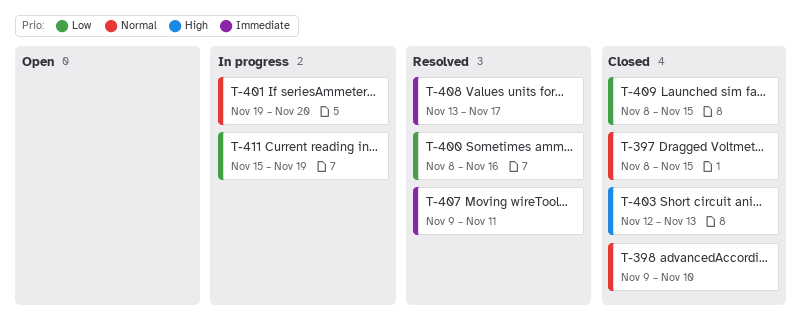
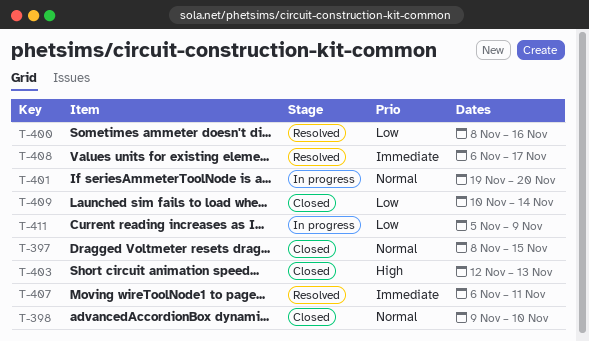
T-407, start: Nov 9 -> Nov 6
T-408, start: Nov 13 -> Nov 6
T-409, start: Nov 8 -> Nov 10
T-409, due: Nov 15 -> Nov 14
T-411, start: Nov 15 -> Nov 5
T-411, due: Nov 19 -> Nov 9

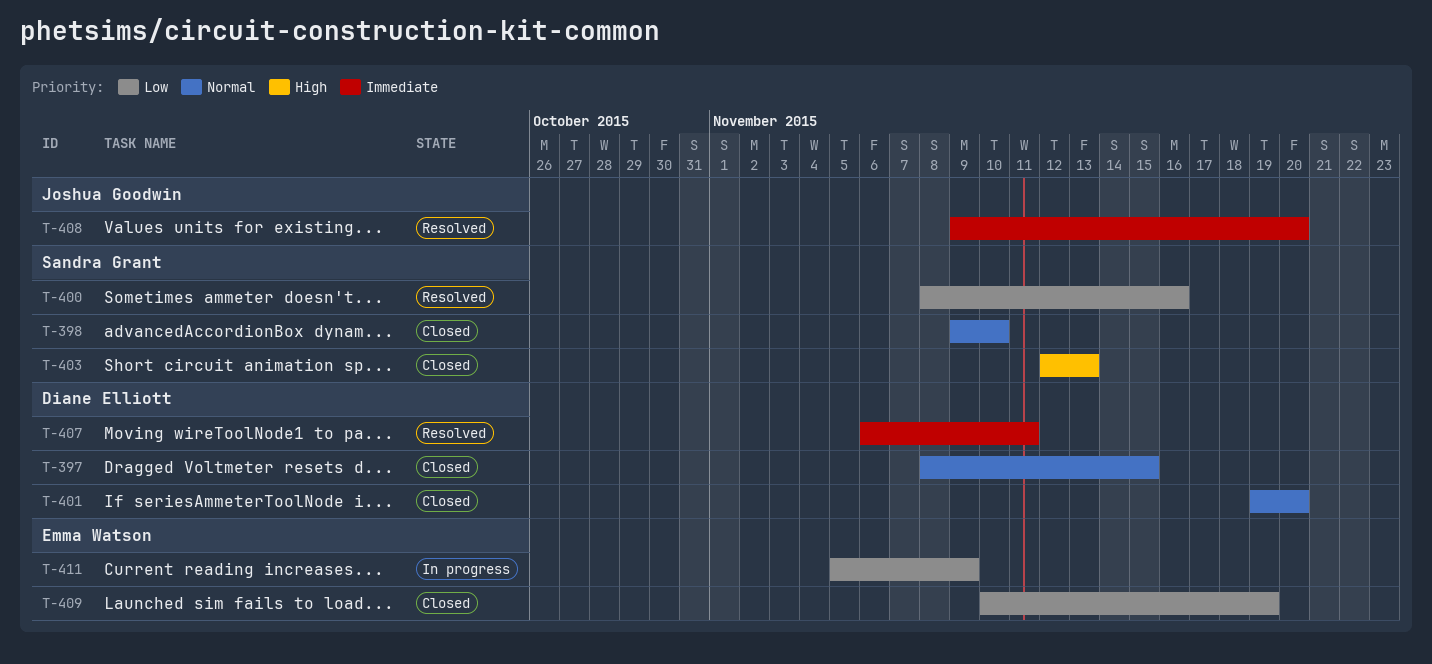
T-401, status: In progress -> Closed
T-408, start: Nov 6 -> Nov 9
T-408, due: Nov 17 -> Nov 20
T-409, due: Nov 14 -> Nov 19

